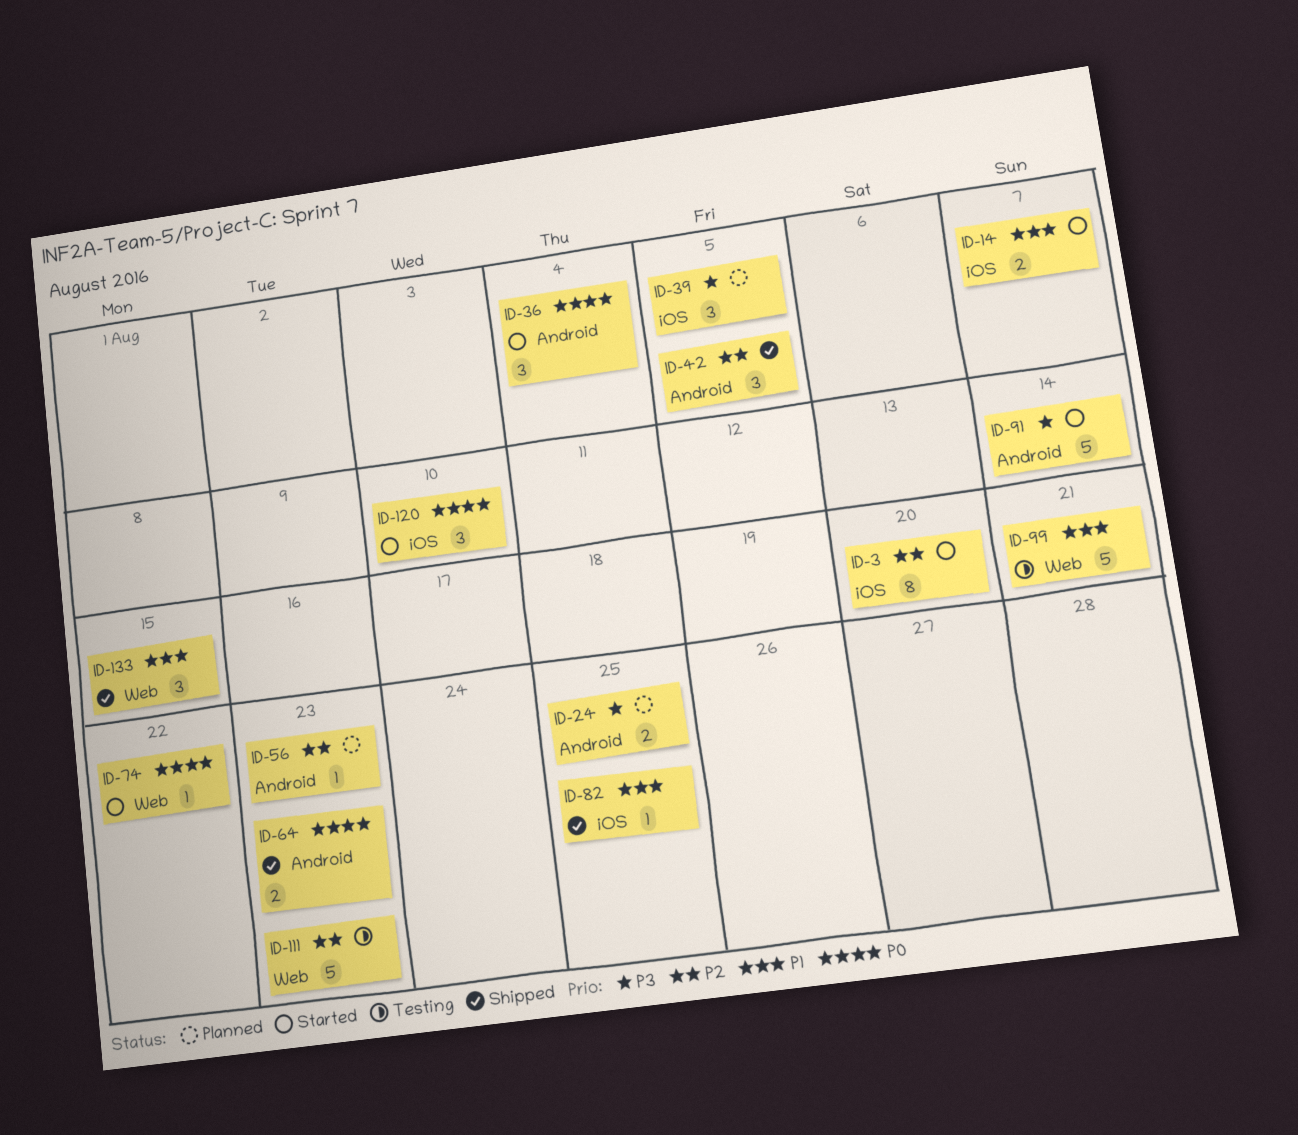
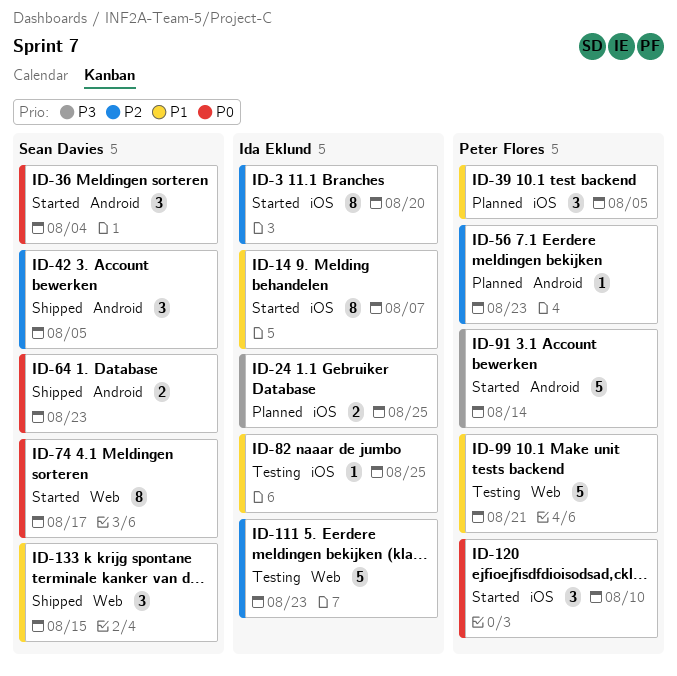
ID-14, estimate: 2 -> 8
ID-24, label: Android -> iOS
ID-39, priority: P3 -> P1
ID-74, estimate: 1 -> 8
ID-74, due: Aug 22 -> Aug 17
ID-82, status: Shipped -> Testing

